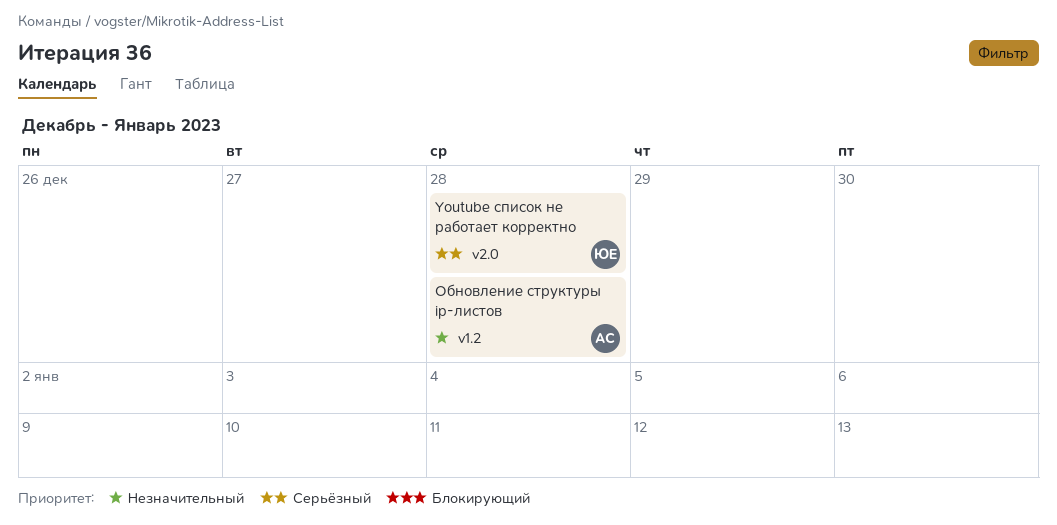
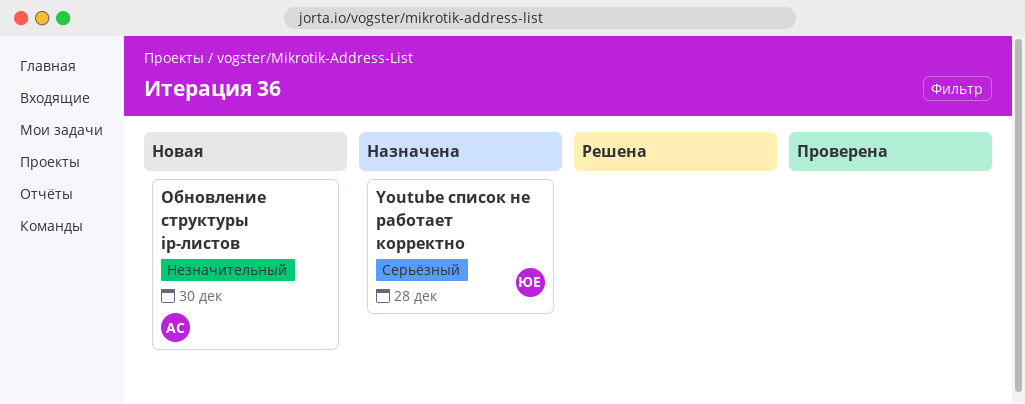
Обновление структуры ip-листов, due: Dec 28 -> Dec 30

